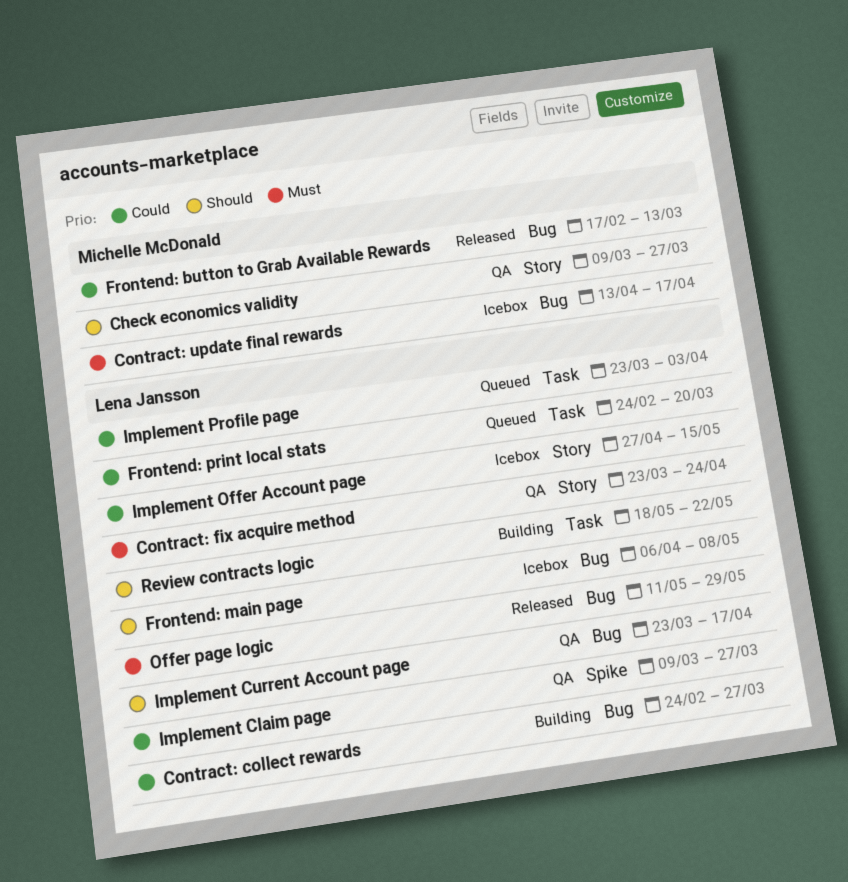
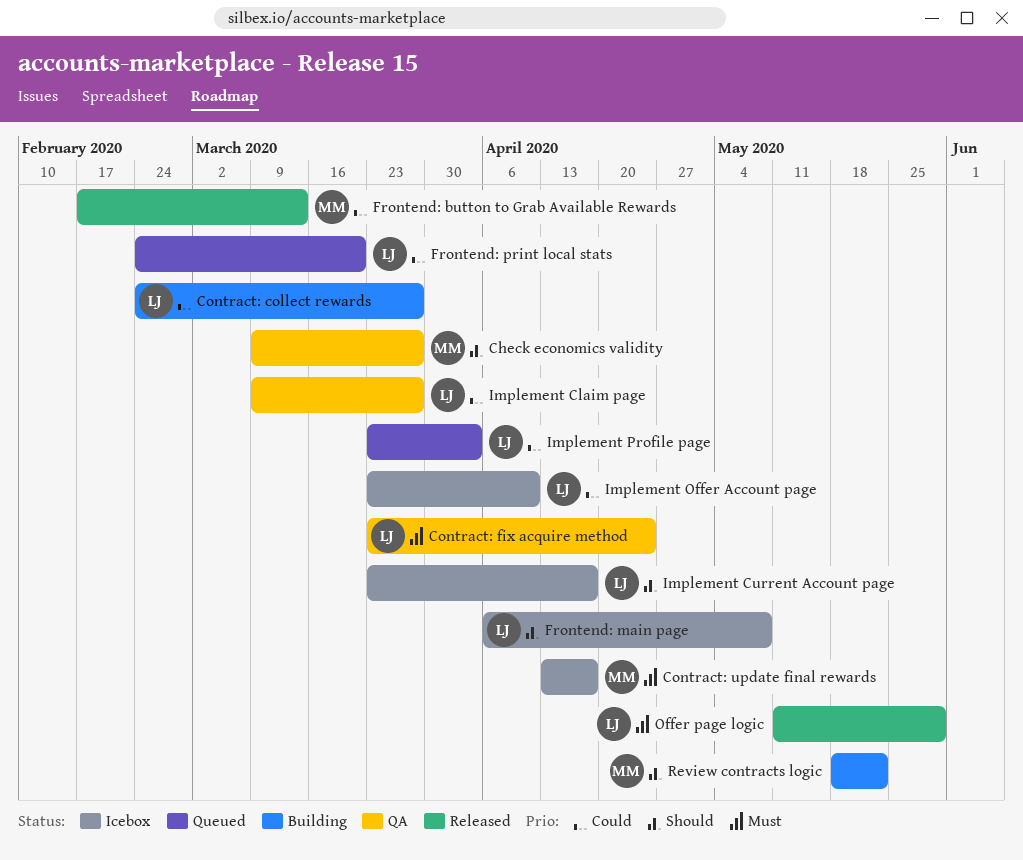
Implement Current Account page, status: QA -> Icebox
Implement Offer Account page, start: Apr 27 -> Mar 23
Implement Offer Account page, due: May 15 -> Apr 10
Review contracts logic, owner: Lena Jansson -> Michelle McDonald

